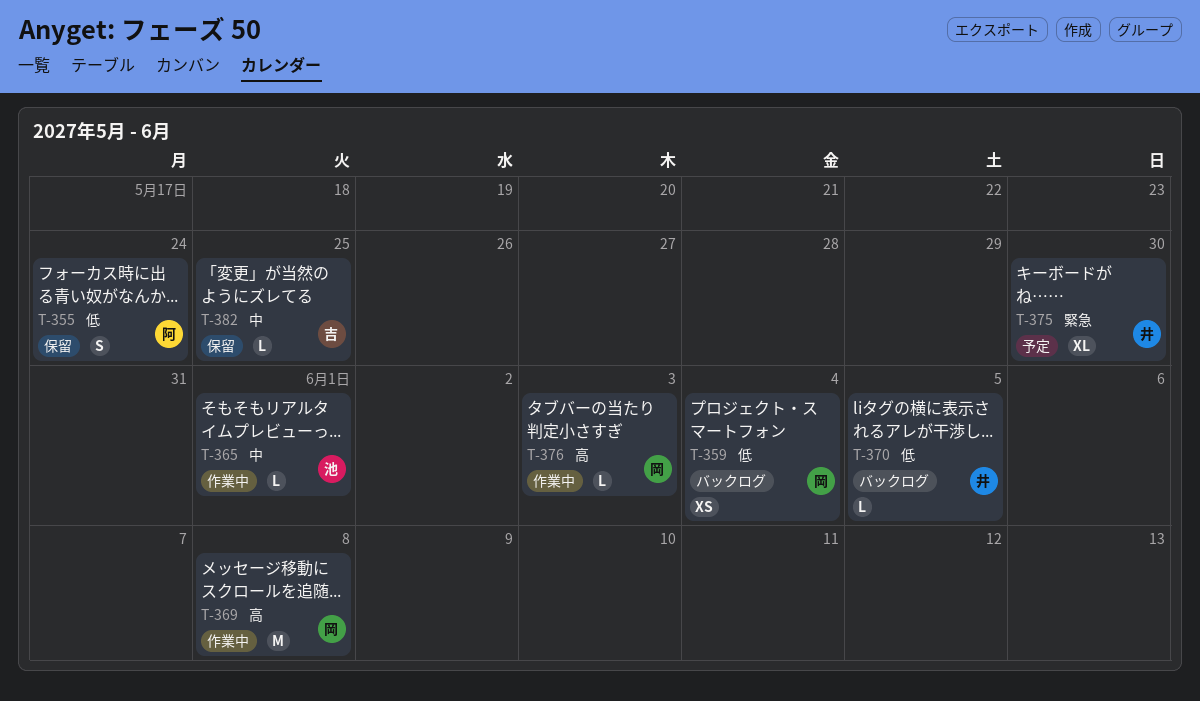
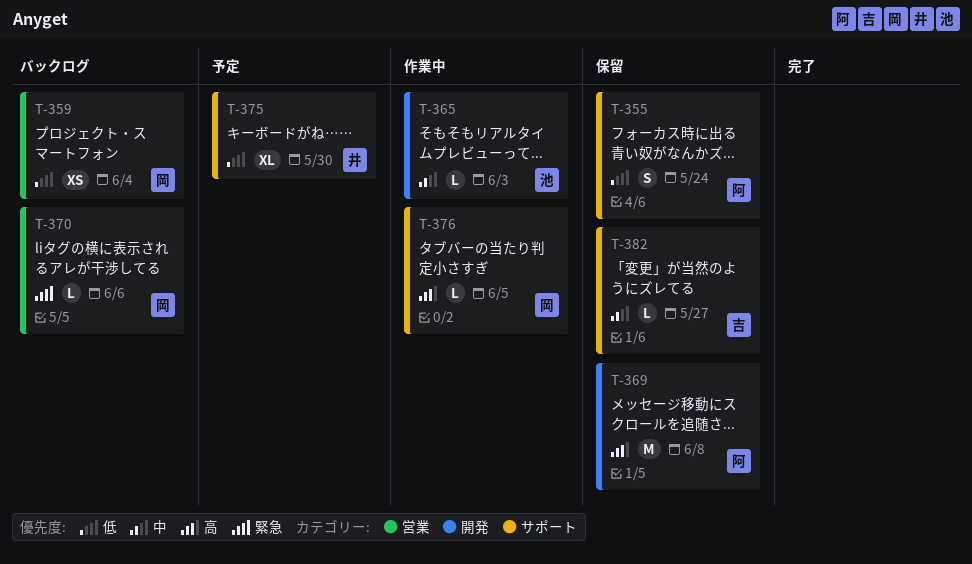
T-365, due: Jun 1 -> Jun 3
T-369, status: 作業中 -> 保留
T-369, owner: 岡 -> 阿
T-370, owner: 井 -> 岡
T-370, priority: 低 -> 緊急
T-370, due: Jun 5 -> Jun 6
T-375, priority: 緊急 -> 低
T-376, due: Jun 3 -> Jun 5
T-382, due: May 25 -> May 27

